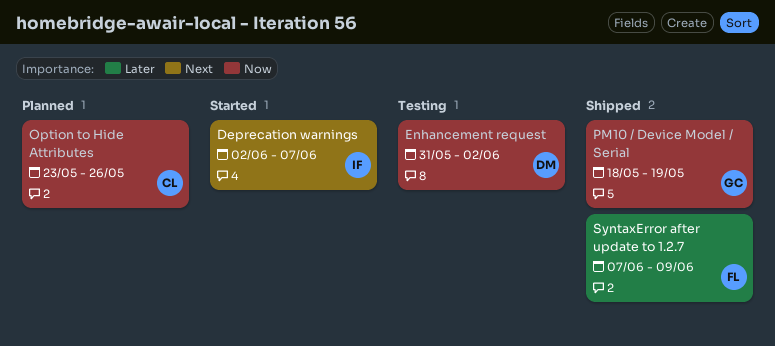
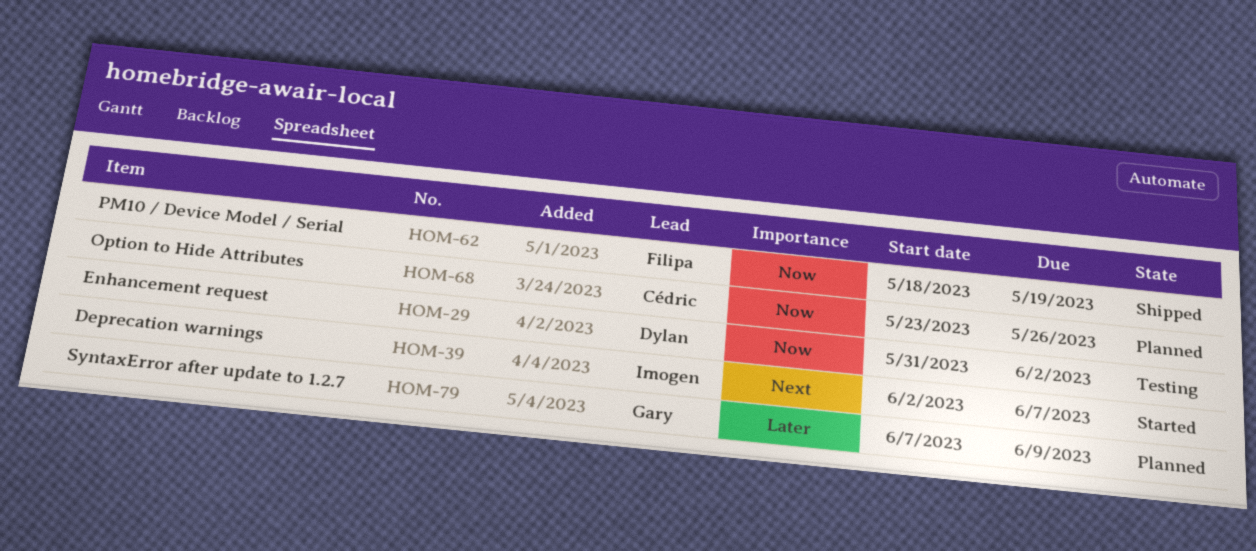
PM10 / Device Model / Serial, owner: Gary -> Filipa
SyntaxError after update to 1.2.7, status: Shipped -> Planned
SyntaxError after update to 1.2.7, owner: Filipa -> Gary

